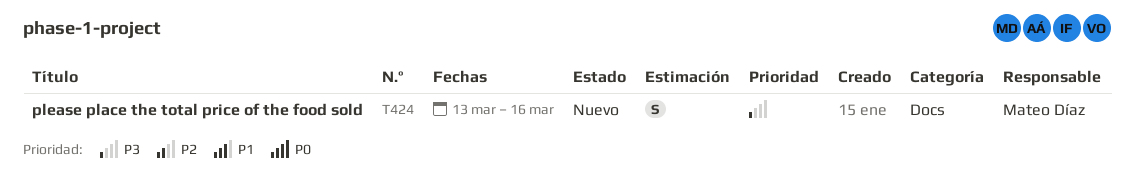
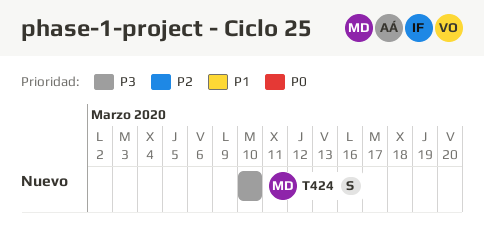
T424, start: Mar 13 -> Mar 10
T424, due: Mar 16 -> Mar 10

